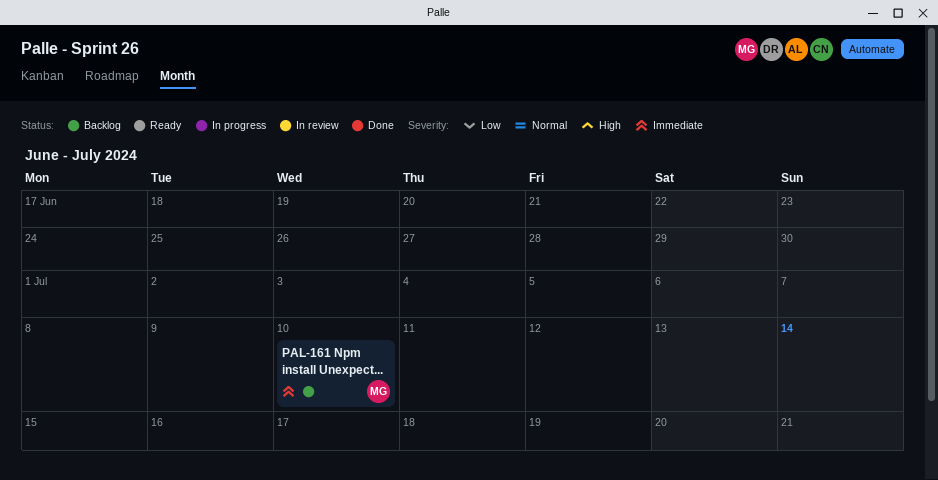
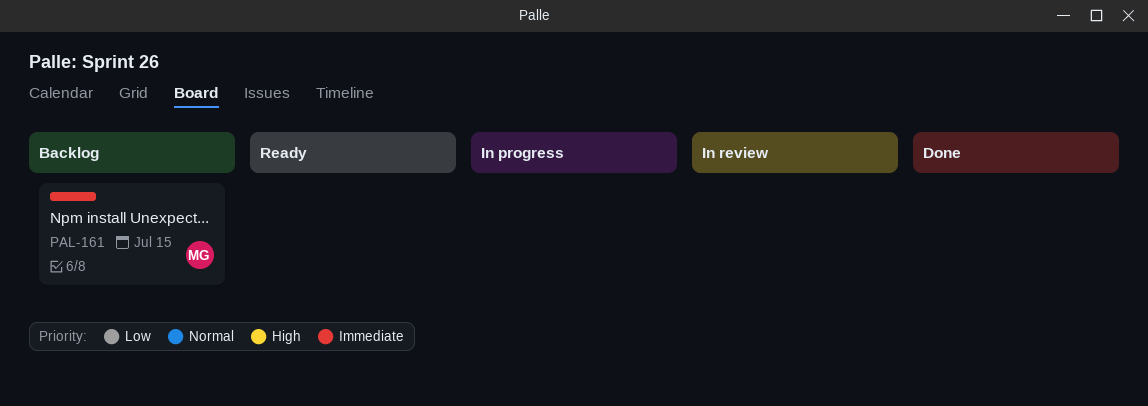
PAL-161, due: Jul 10 -> Jul 15

